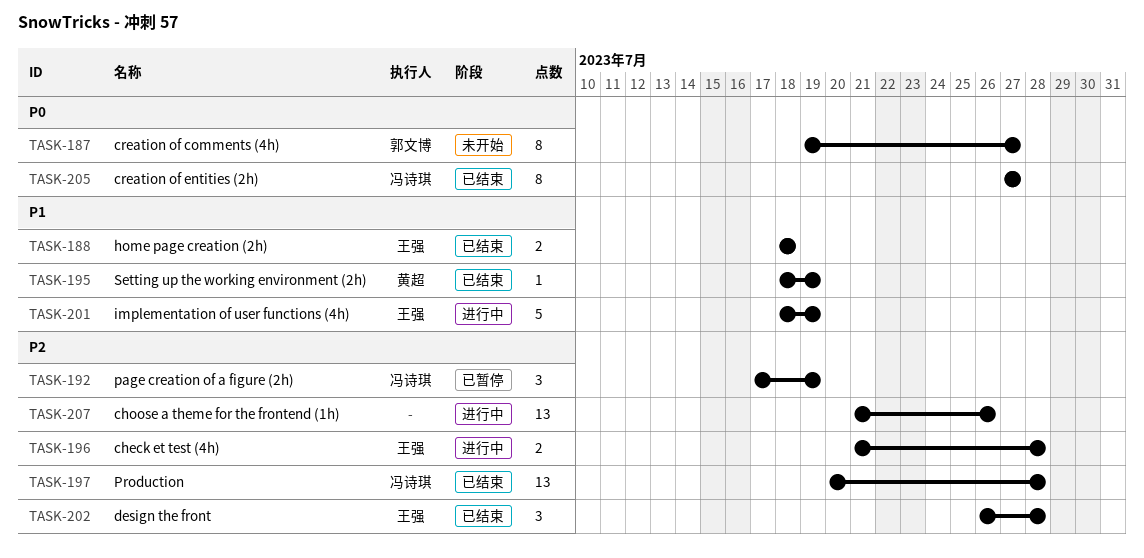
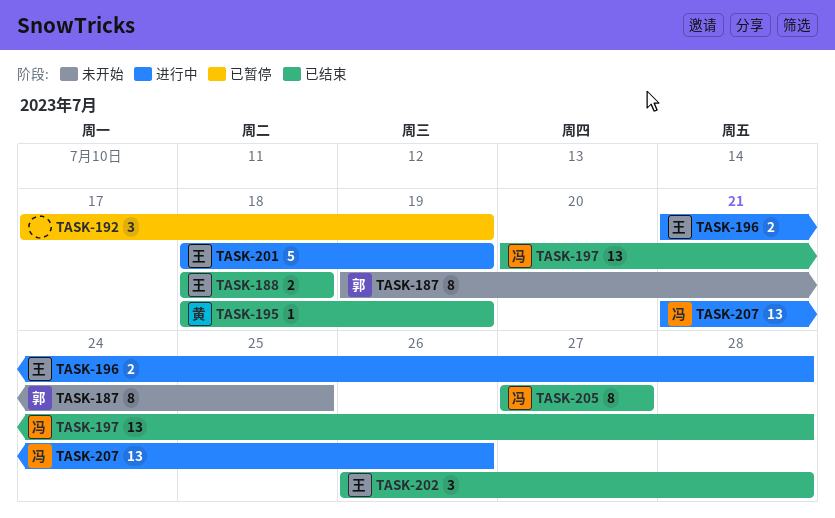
TASK-187, due: Jul 27 -> Jul 25
TASK-192, owner: 冯诗琪 -> none
TASK-207, owner: none -> 冯诗琪

